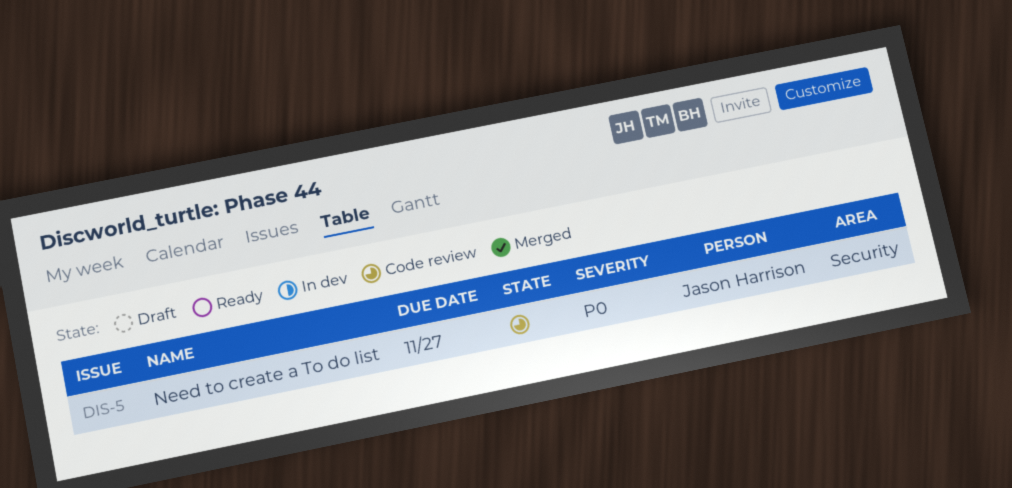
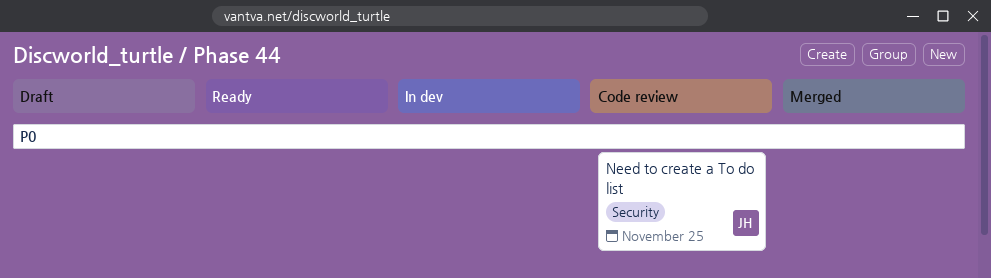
Need to create a To do list, due: Nov 27 -> Nov 25

